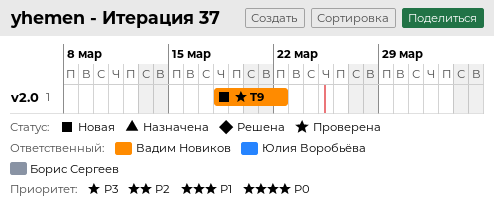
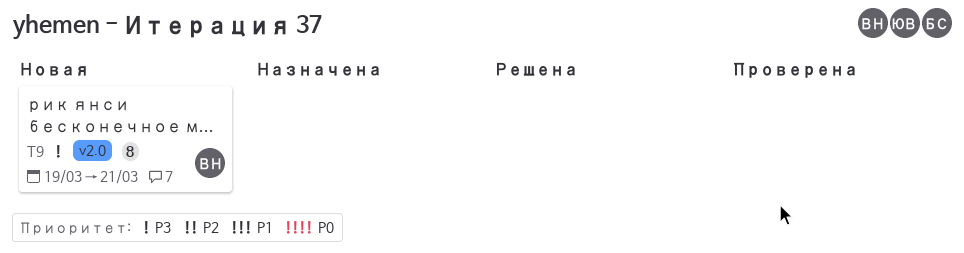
T9, start: Mar 18 -> Mar 19
T9, due: Mar 22 -> Mar 21

